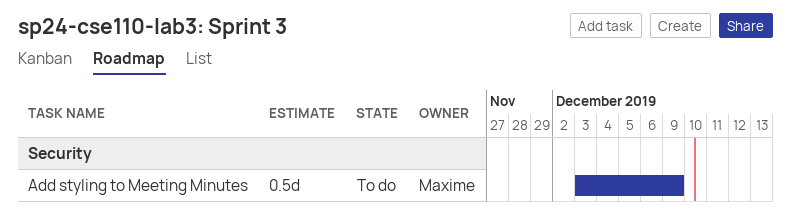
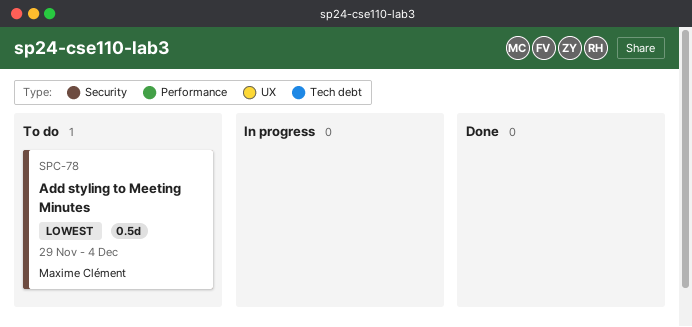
Add styling to Meeting Minutes, start: Dec 3 -> Nov 29
Add styling to Meeting Minutes, due: Dec 9 -> Dec 4

